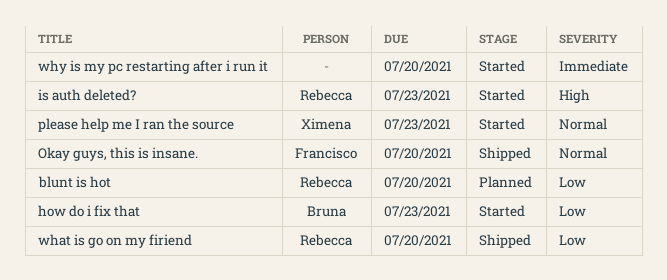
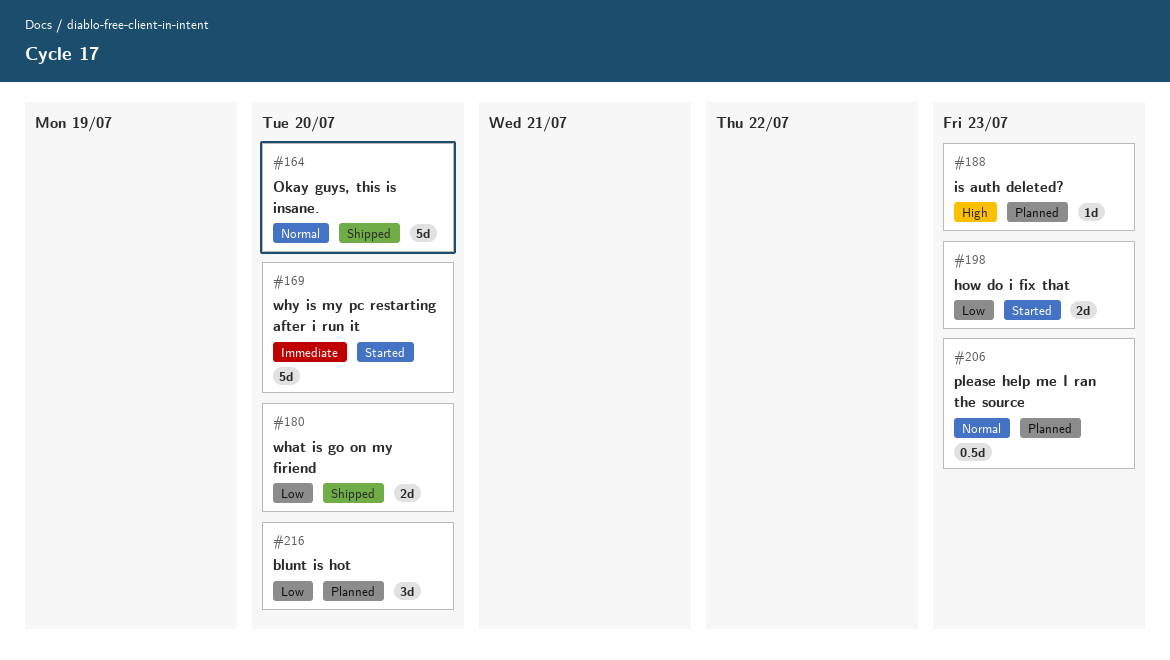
is auth deleted?, status: Started -> Planned
please help me I ran the source, status: Started -> Planned

